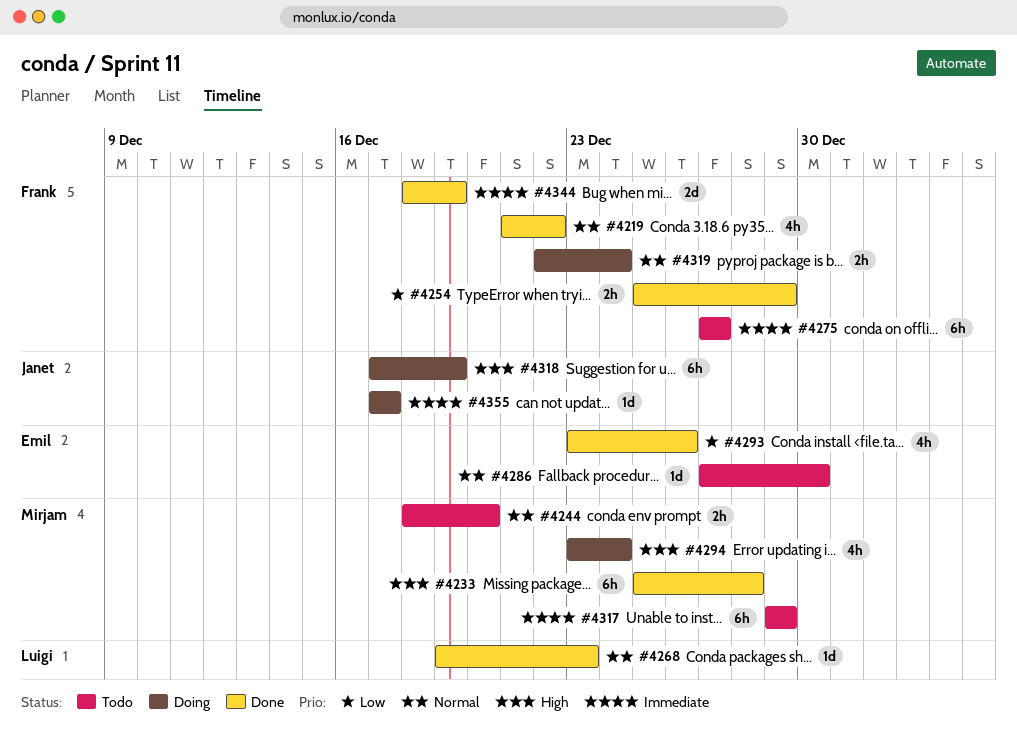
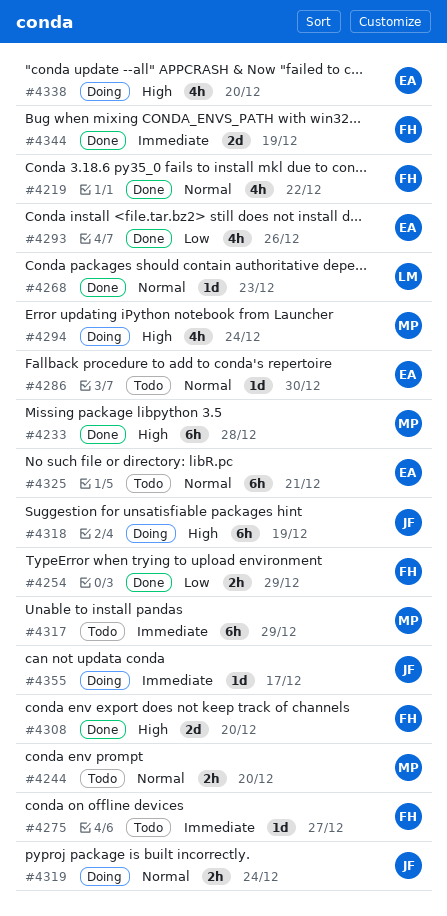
#4275, estimate: 6h -> 1d
#4308: none -> present
#4319, owner: Frank -> Janet
#4325: none -> present
#4338: none -> present

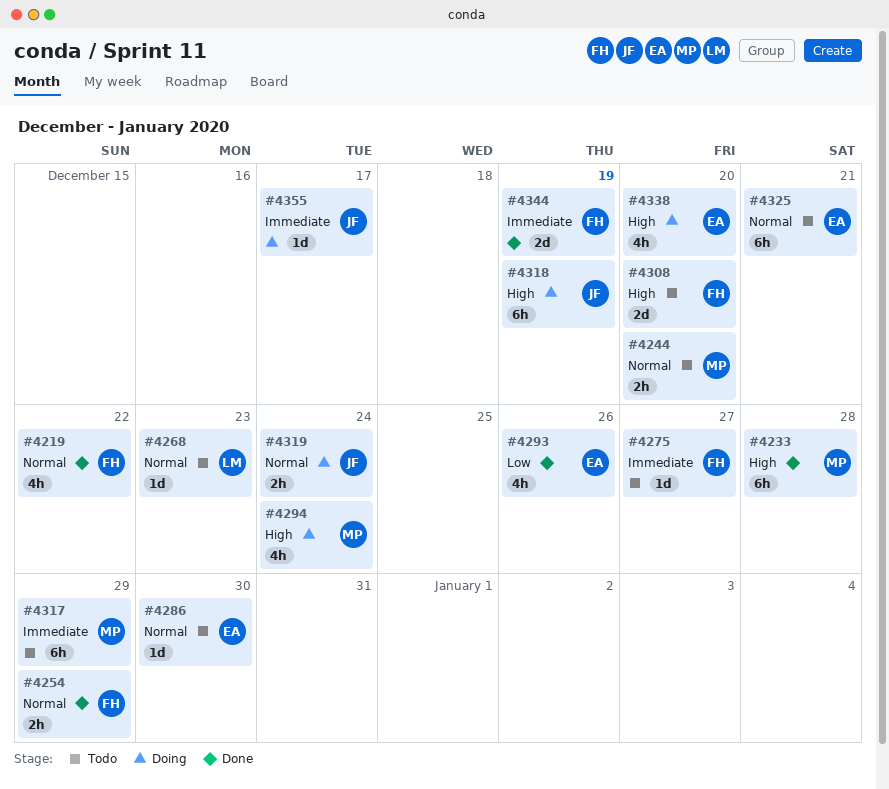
#4254, priority: Low -> Normal
#4268, status: Done -> Todo
#4308, status: Done -> Todo

